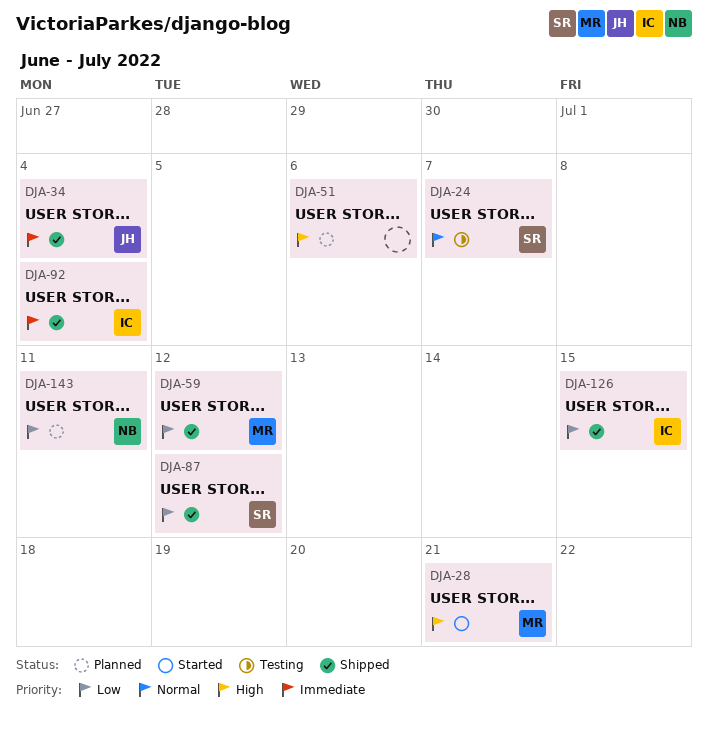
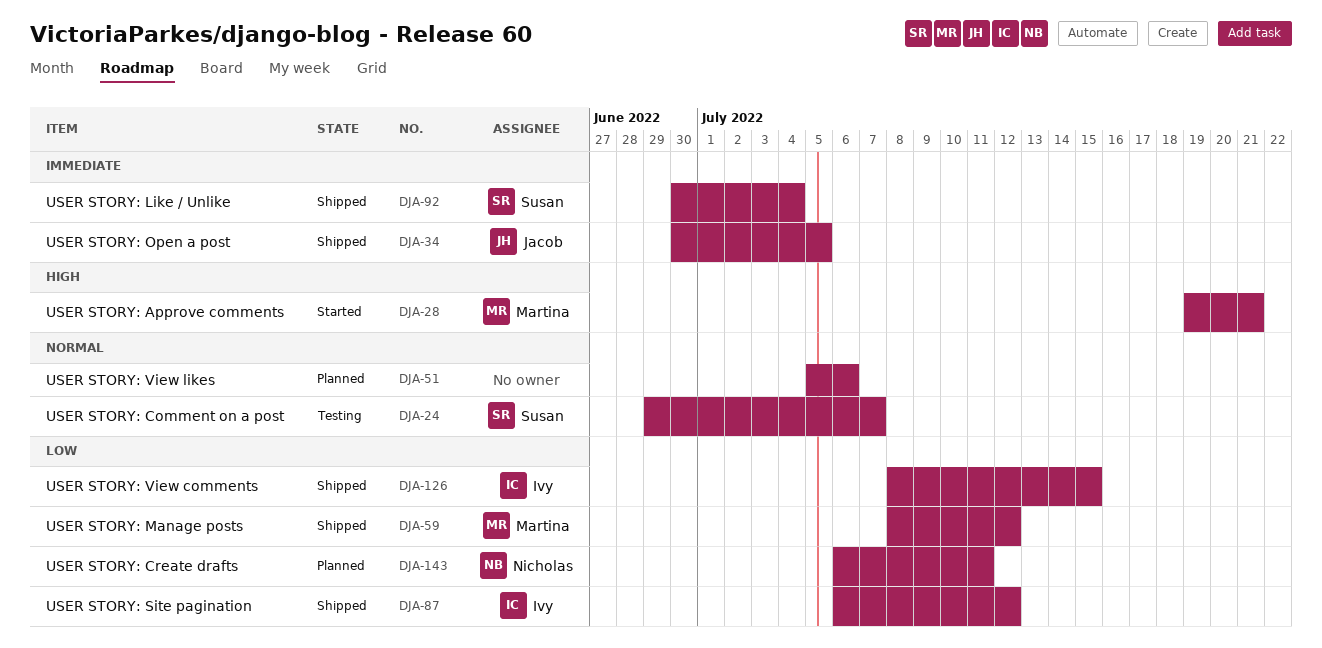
DJA-34, due: Jul 4 -> Jul 5
DJA-51, priority: High -> Normal
DJA-87, owner: Susan -> Ivy
DJA-92, owner: Ivy -> Susan

